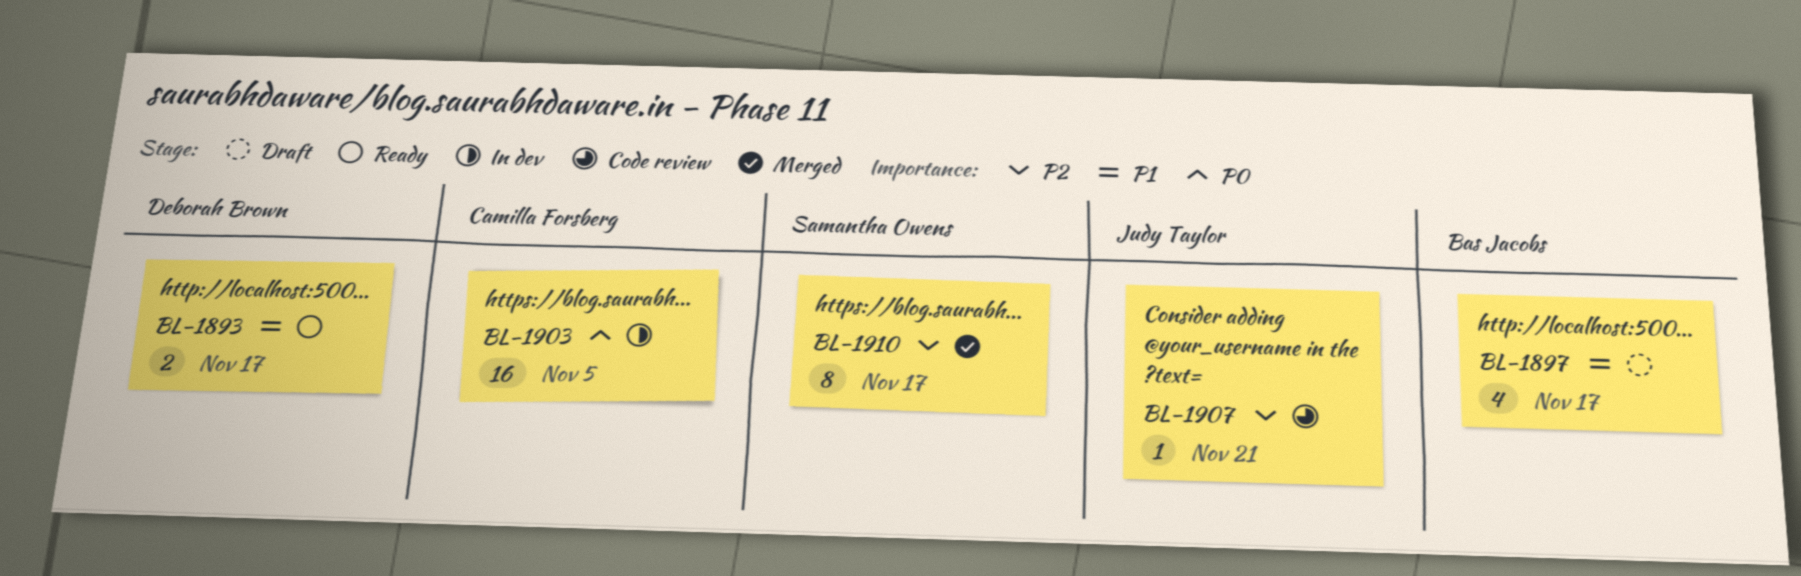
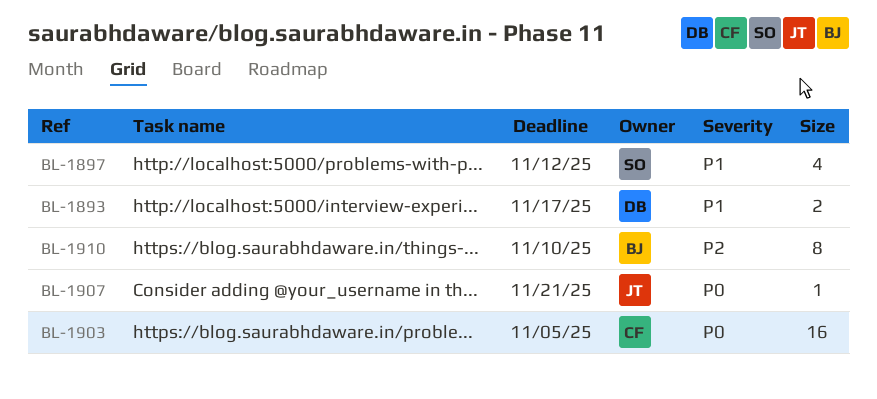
BL-1897, owner: Bas Jacobs -> Samantha Owens
BL-1897, due: Nov 17 -> Nov 12
BL-1907, priority: P2 -> P0
BL-1910, owner: Samantha Owens -> Bas Jacobs
BL-1910, due: Nov 17 -> Nov 10

